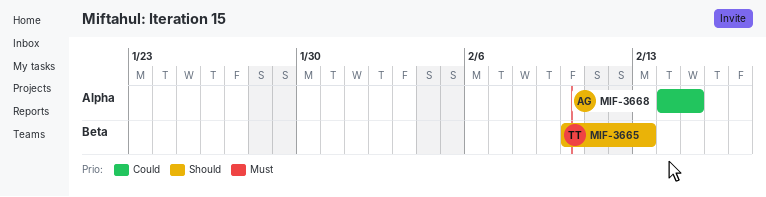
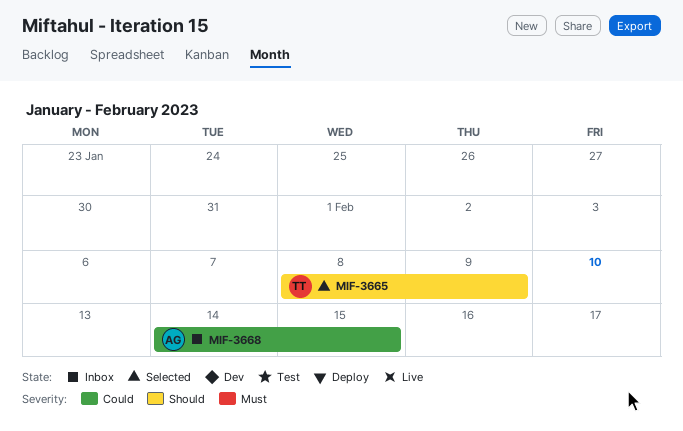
MIF-3665, start: Feb 10 -> Feb 8
MIF-3665, due: Feb 13 -> Feb 9

